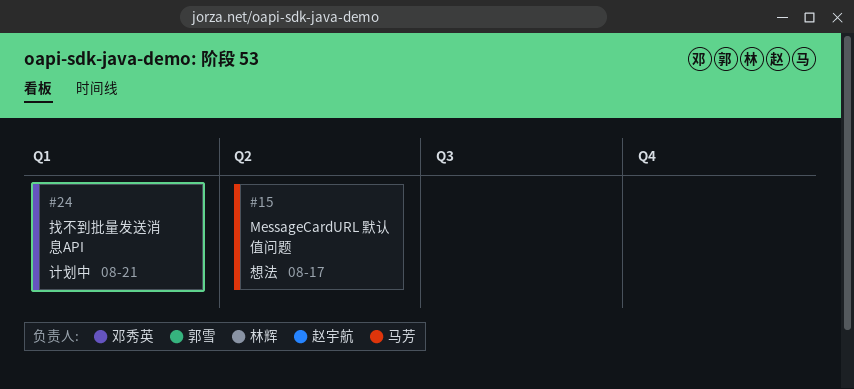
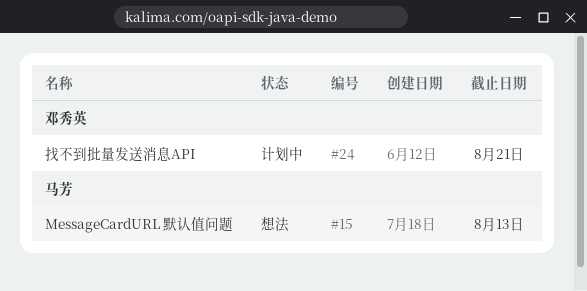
#15, due: Aug 17 -> Aug 13

